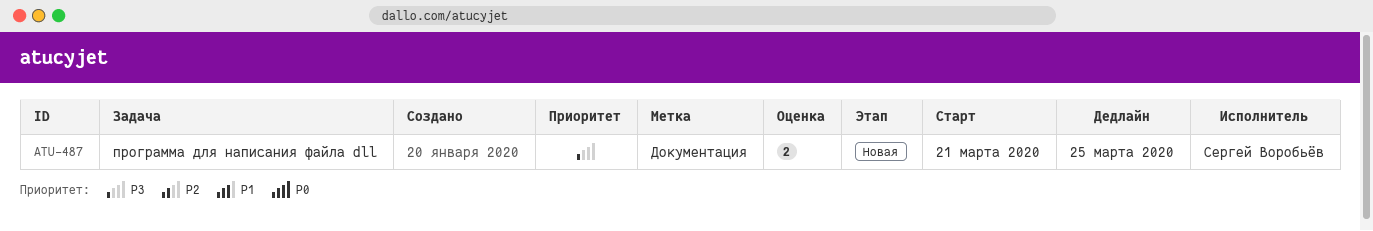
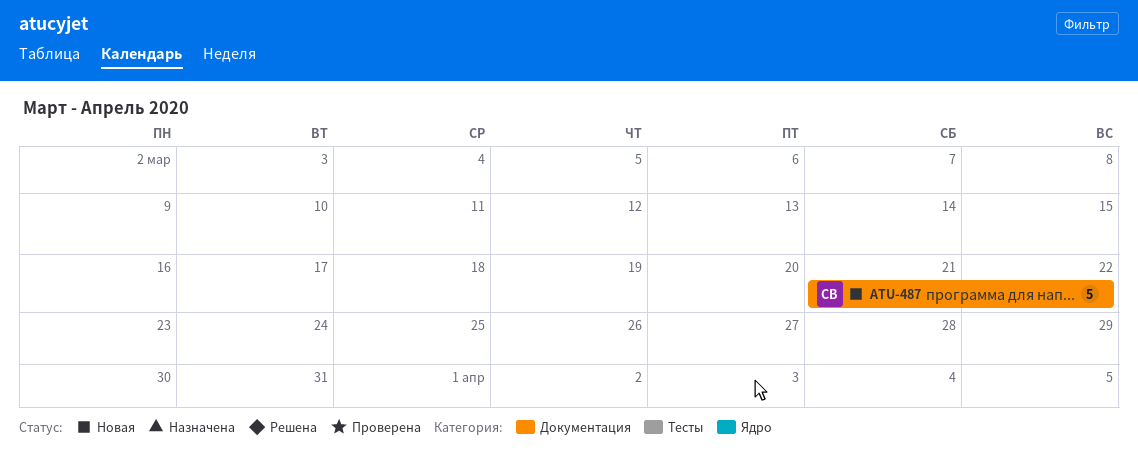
ATU-487, estimate: 2 -> 5
ATU-487, due: Mar 25 -> Mar 22

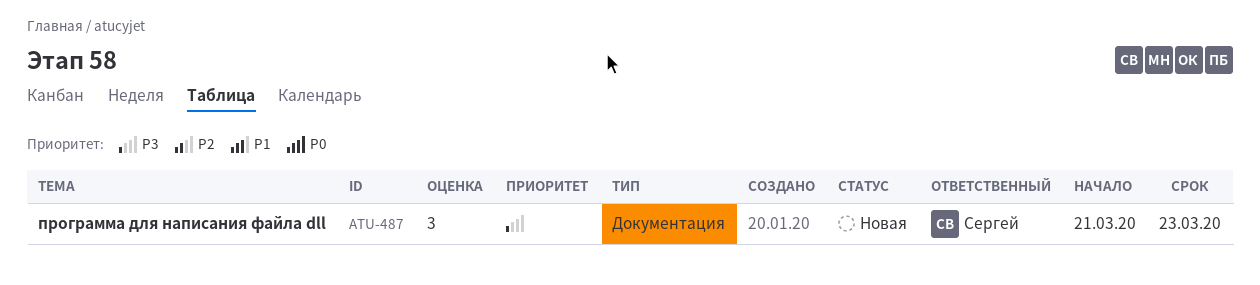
ATU-487, estimate: 5 -> 3
ATU-487, due: Mar 22 -> Mar 23

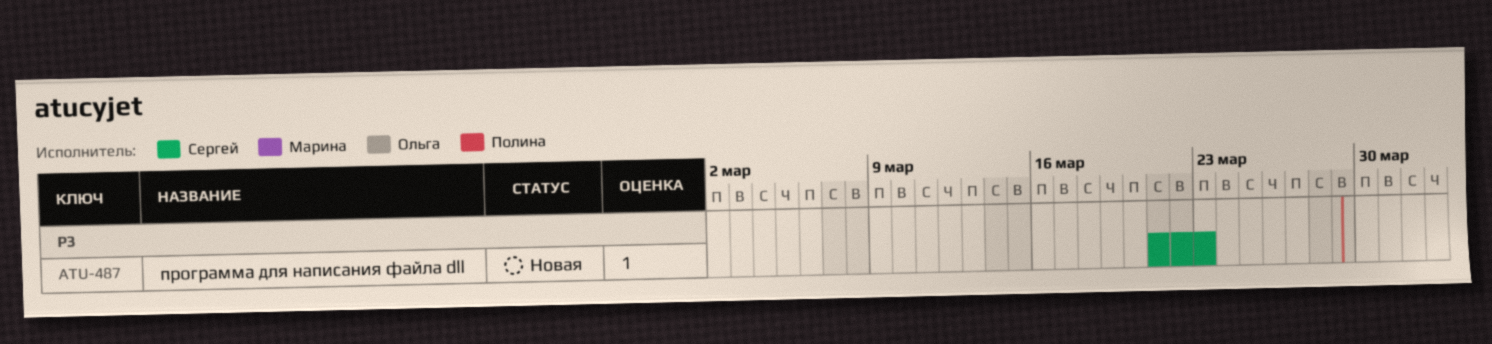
ATU-487, estimate: 3 -> 1

